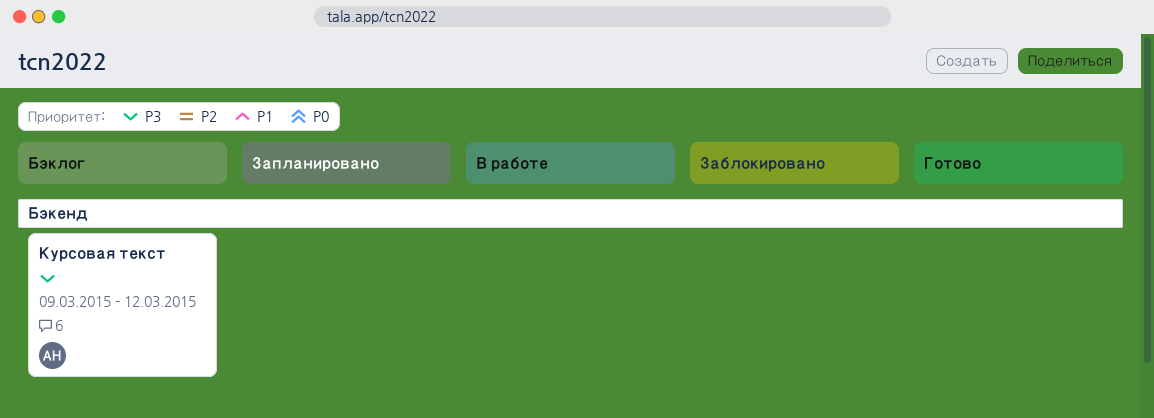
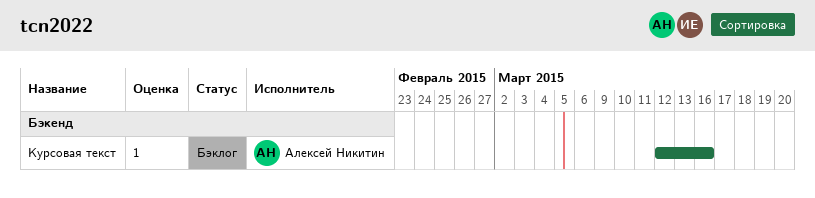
Курсовая текст, start: Mar 9 -> Mar 12
Курсовая текст, due: Mar 12 -> Mar 16

